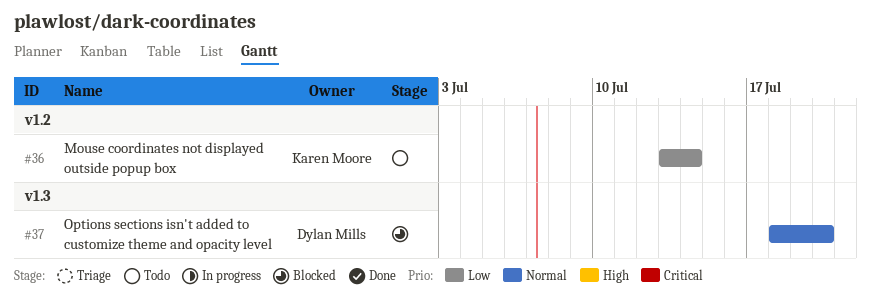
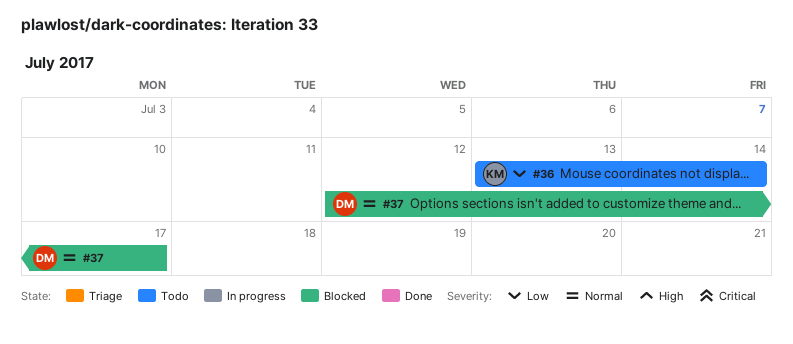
#37, start: Jul 18 -> Jul 12
#37, due: Jul 20 -> Jul 17

